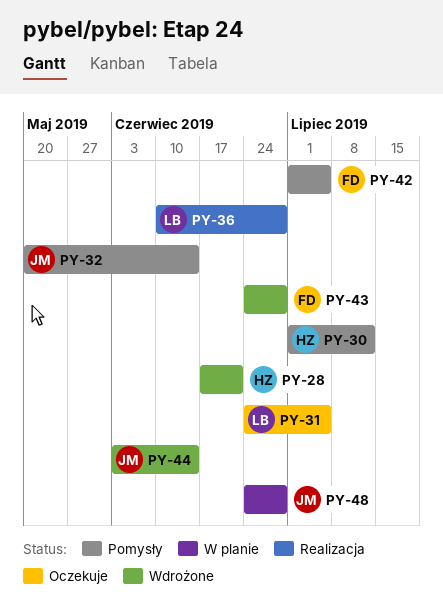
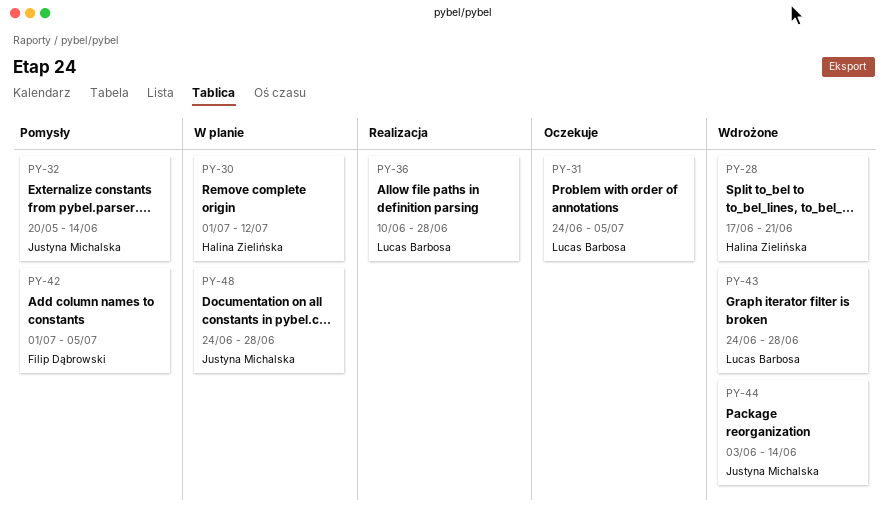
PY-30, status: Pomysły -> W planie
PY-43, owner: Filip Dąbrowski -> Lucas Barbosa

